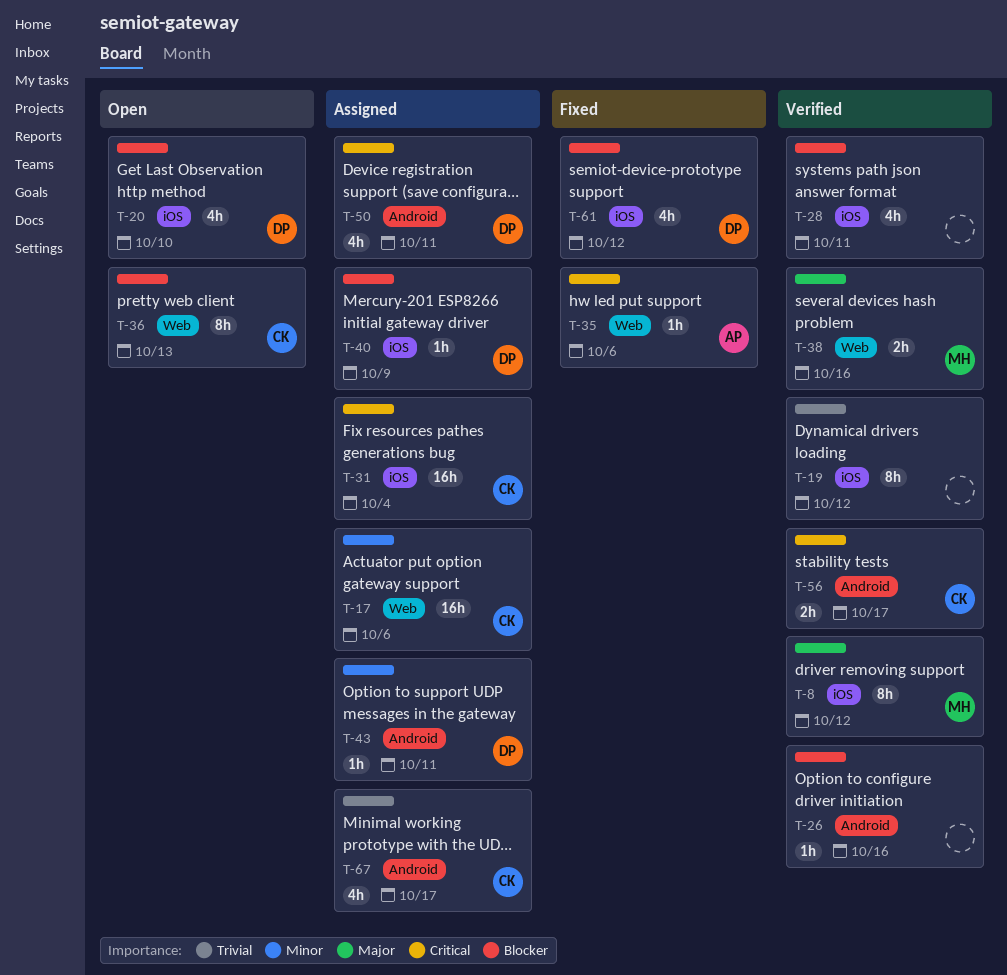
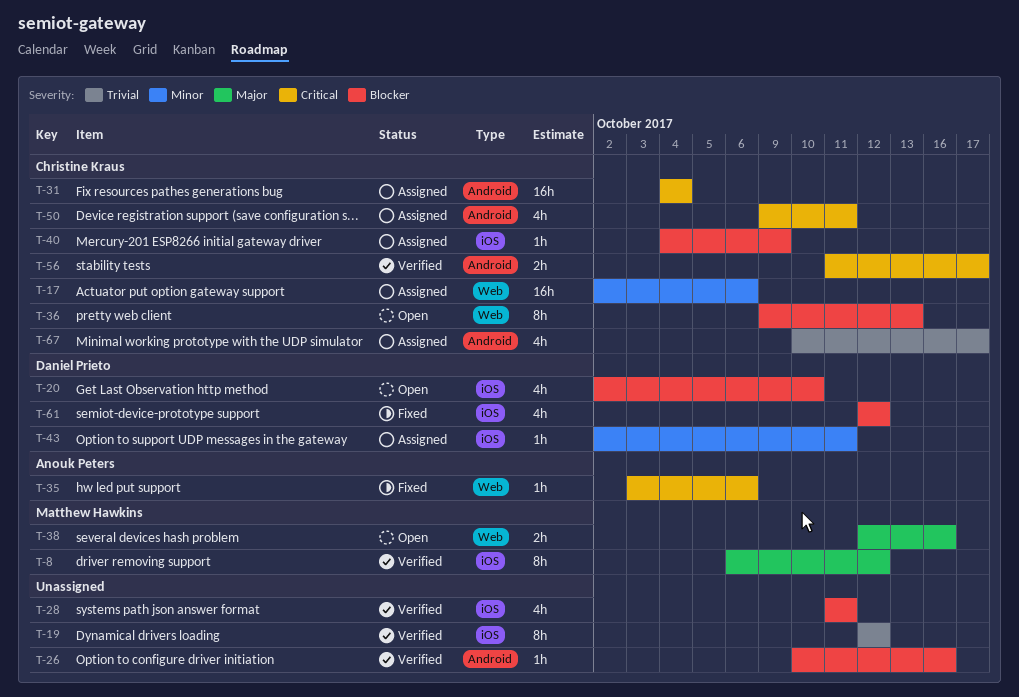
T-31, label: iOS -> Android
T-38, status: Verified -> Open
T-40, owner: Daniel Prieto -> Christine Kraus
T-43, label: Android -> iOS
T-50, owner: Daniel Prieto -> Christine Kraus

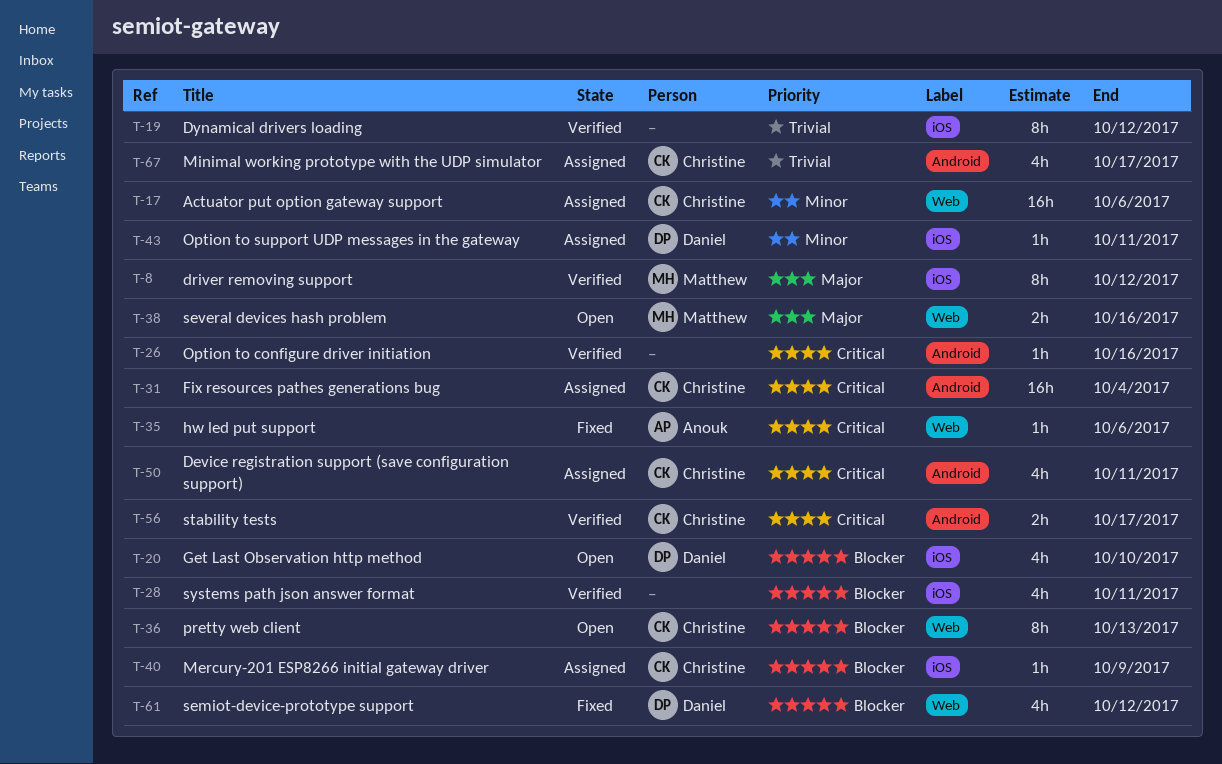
T-26, priority: Blocker -> Critical
T-61, label: iOS -> Web

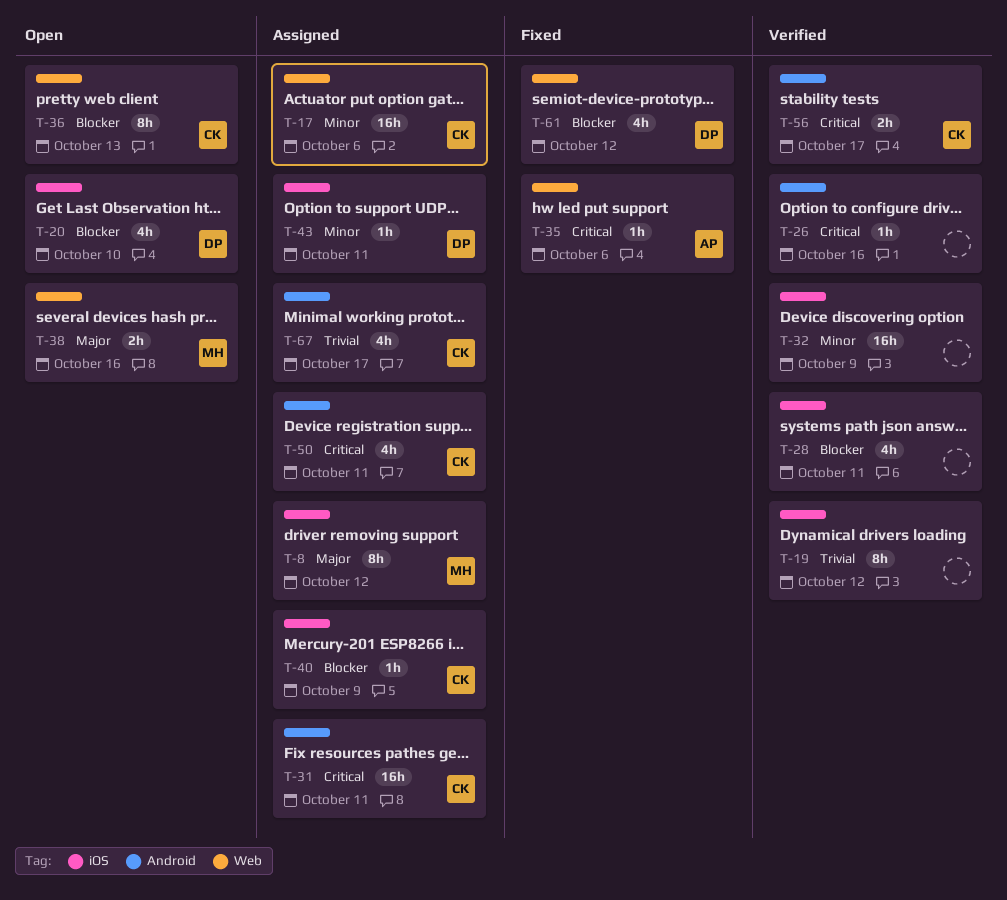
T-8, status: Verified -> Assigned
T-31, due: Oct 4 -> Oct 11
T-32: none -> present

